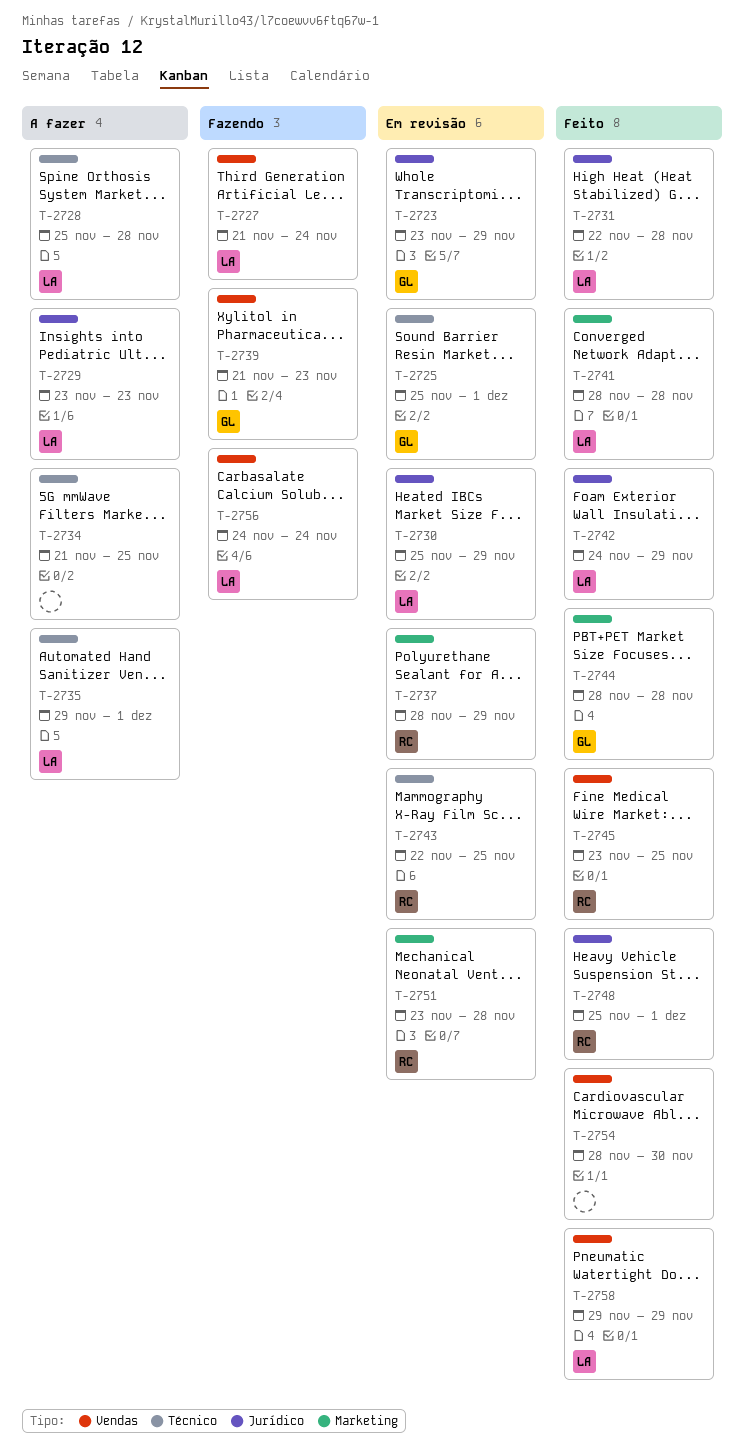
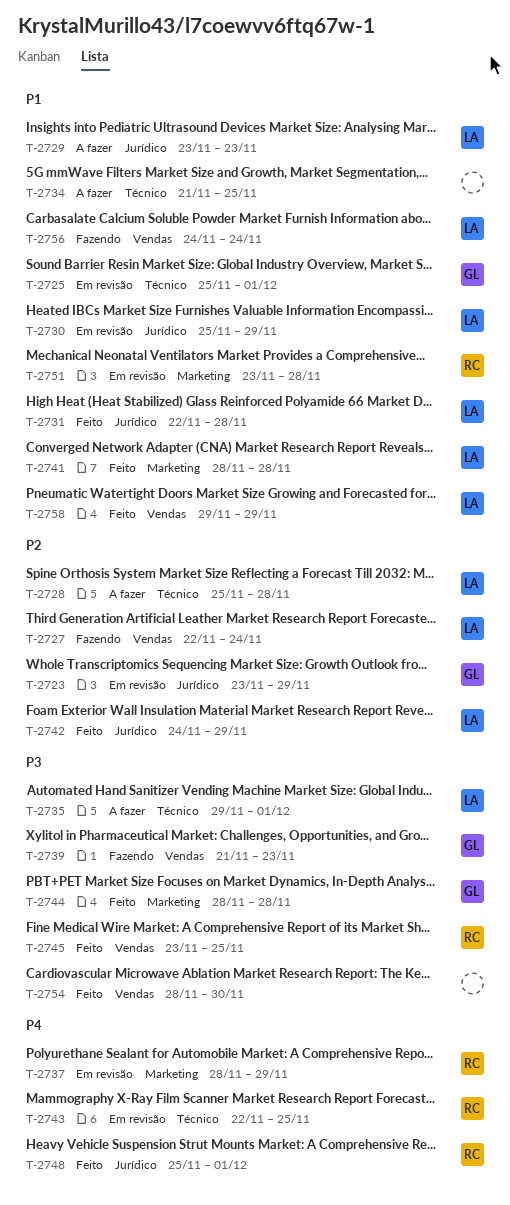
T-2727, start: Nov 21 -> Nov 22

